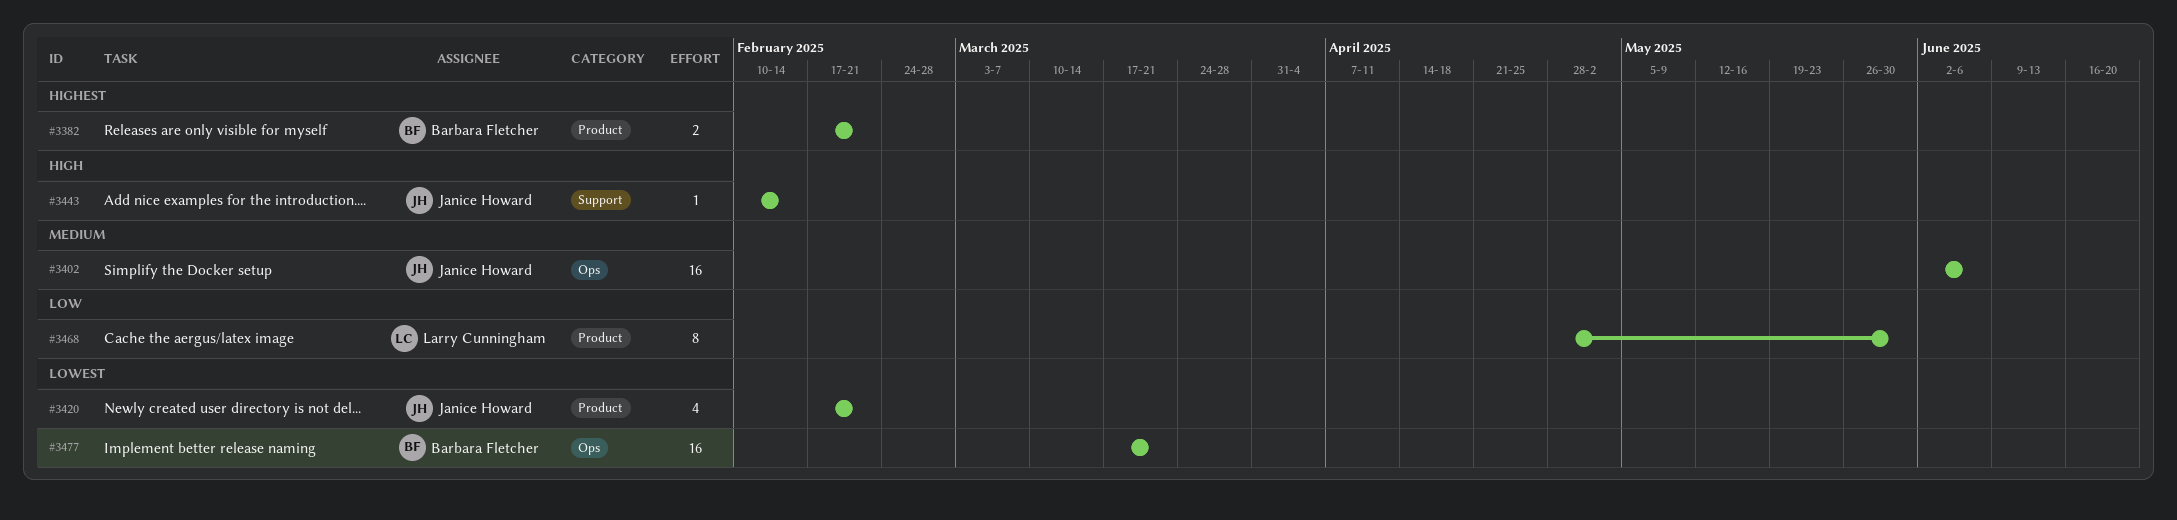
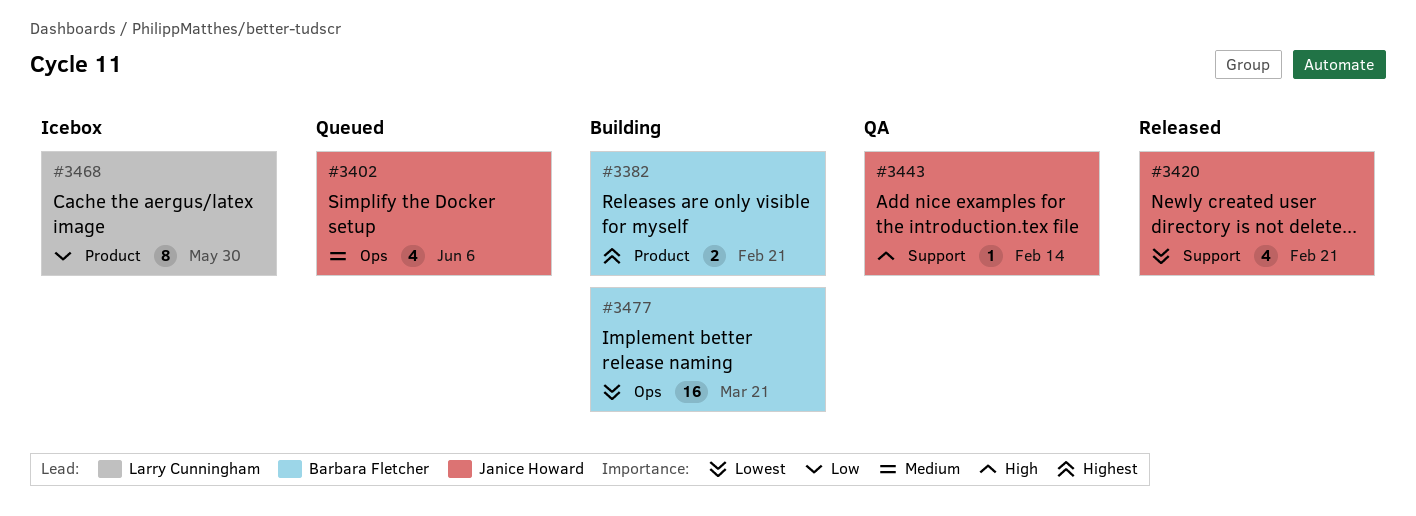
#3402, estimate: 16 -> 4
#3420, label: Product -> Support

